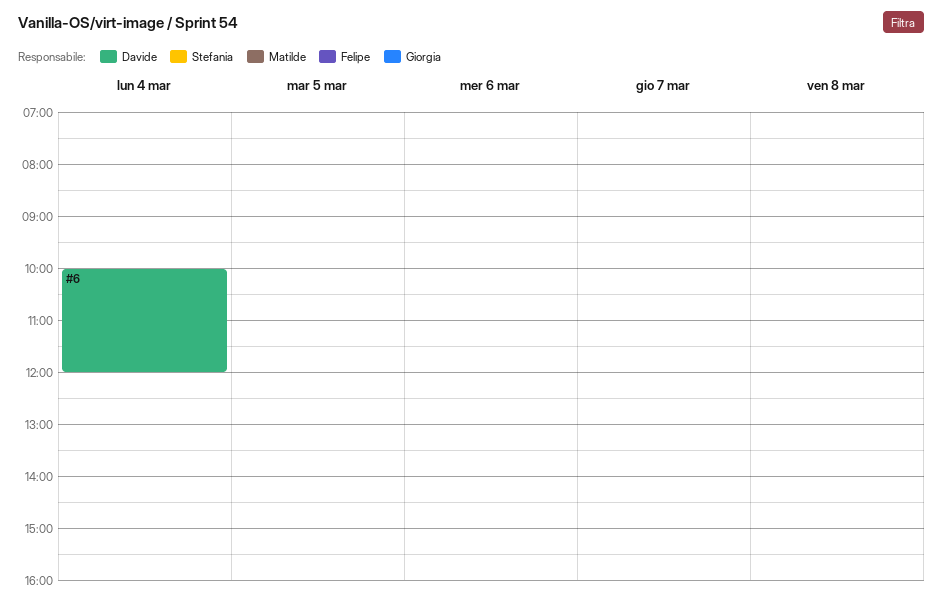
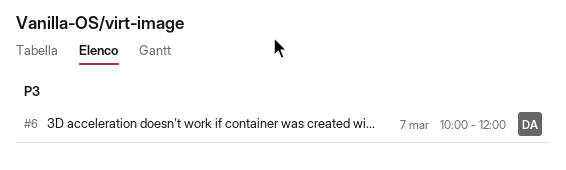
#6, day: Mar 4 -> Mar 7

